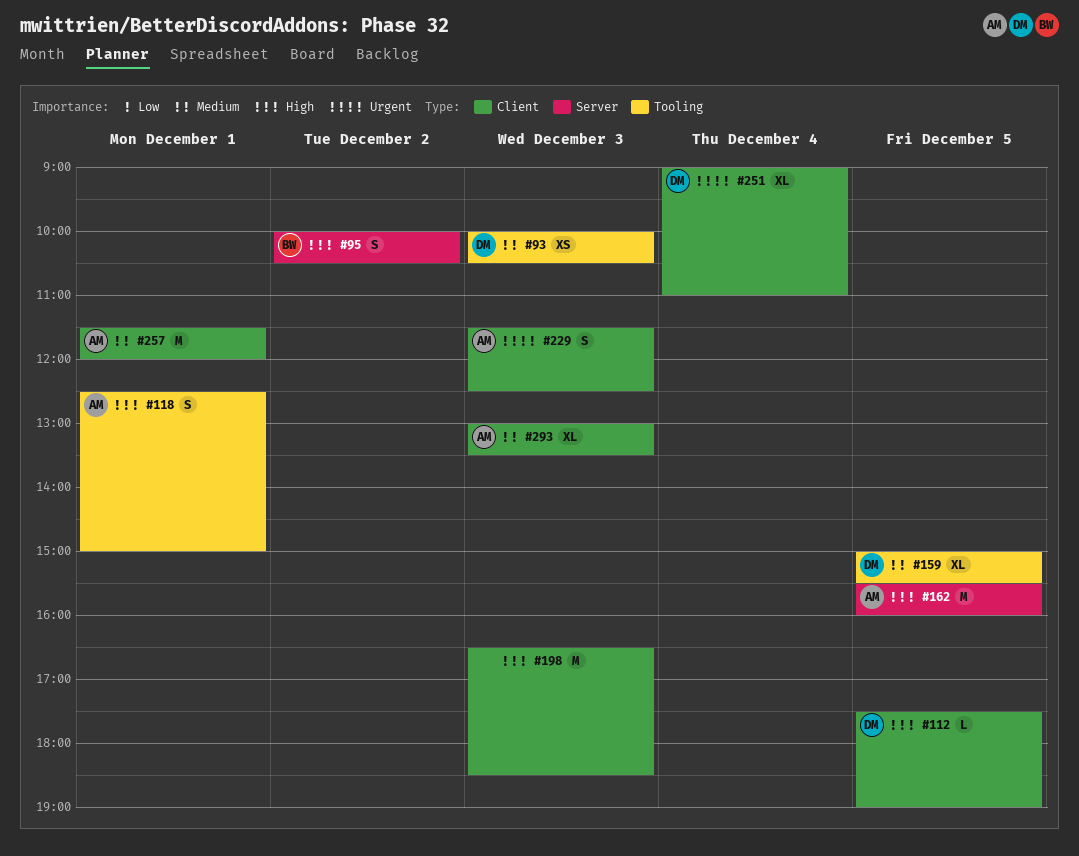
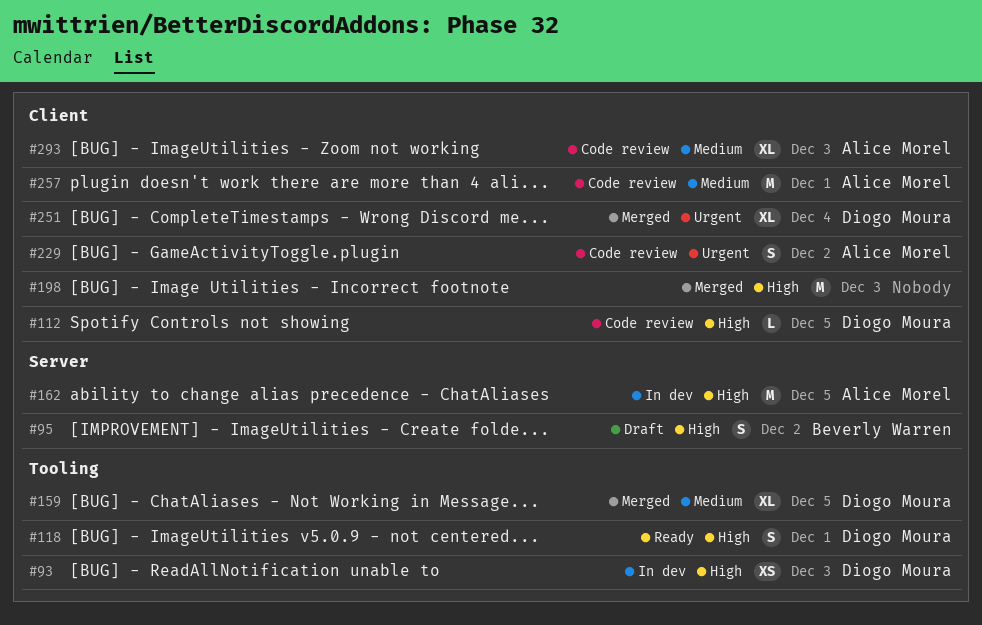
#93, priority: Medium -> High
#118, owner: Alice Morel -> Diogo Moura
#229, day: Dec 3 -> Dec 2

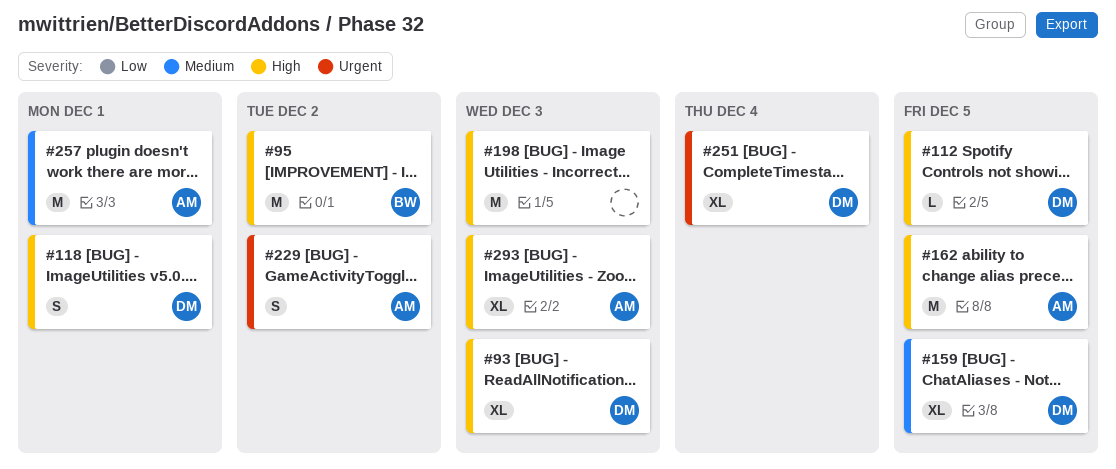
#93, estimate: XS -> XL
#95, estimate: S -> M
#293, priority: Medium -> High

